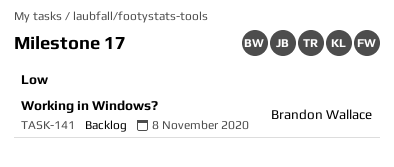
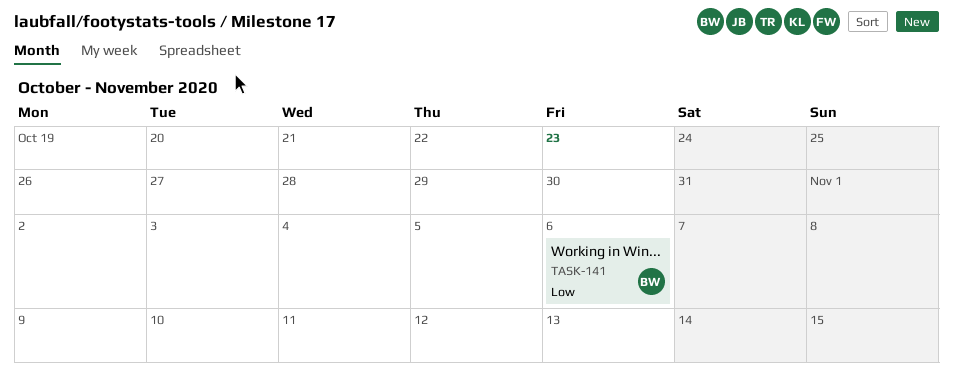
TASK-141, due: Nov 8 -> Nov 6

